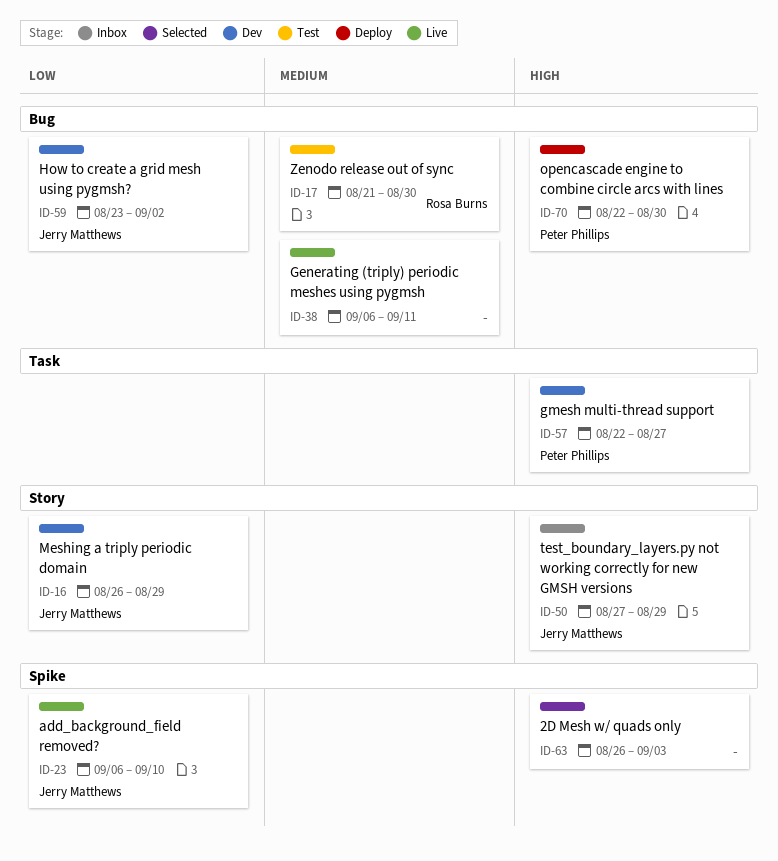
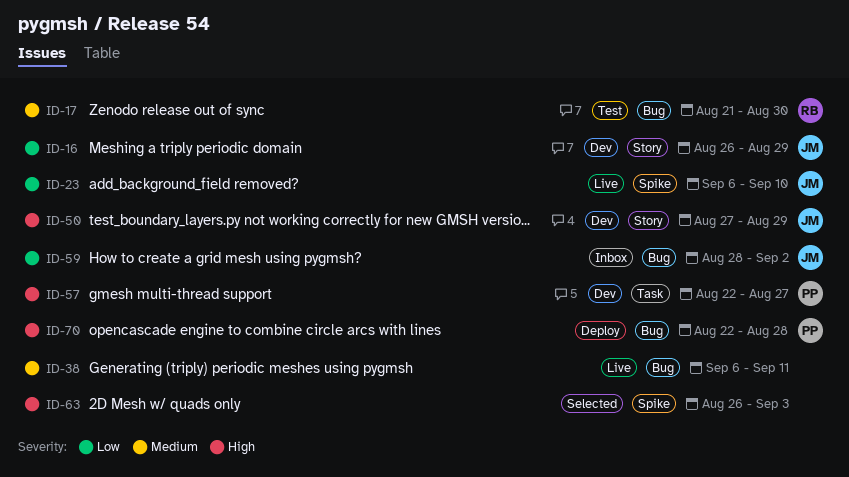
ID-50, status: Inbox -> Dev
ID-59, status: Dev -> Inbox
ID-59, start: Aug 23 -> Aug 28
ID-70, due: Aug 30 -> Aug 28

